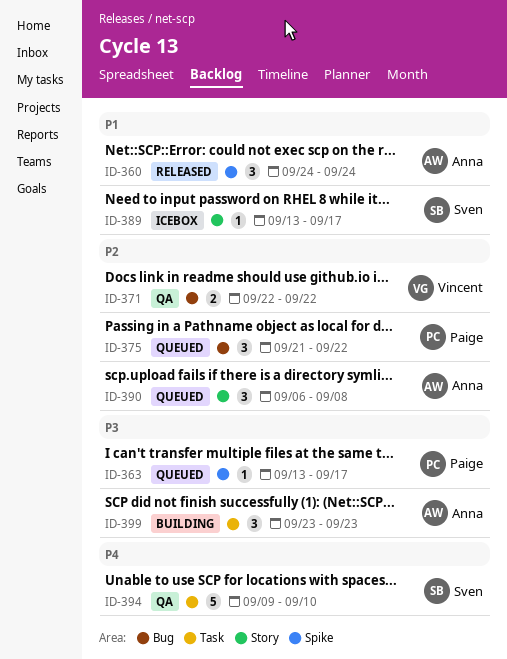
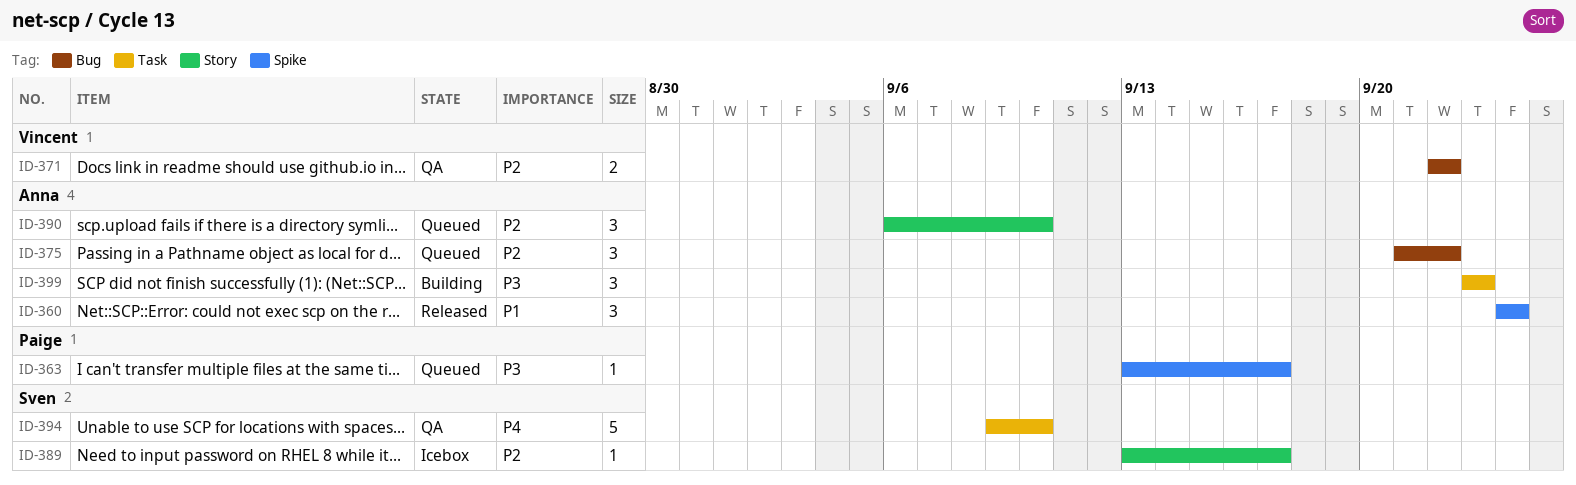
ID-375, owner: Paige -> Anna
ID-389, priority: P1 -> P2
ID-390, due: Sep 8 -> Sep 10

